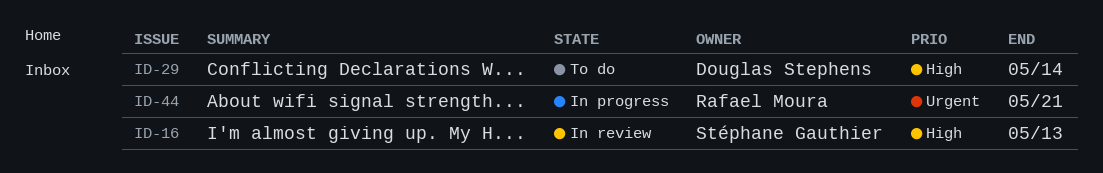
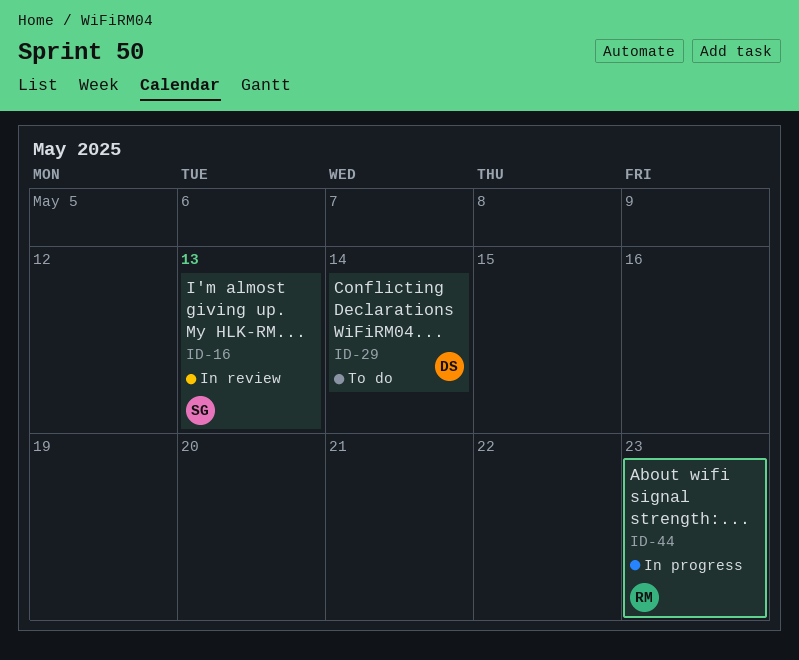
ID-44, due: May 21 -> May 23

